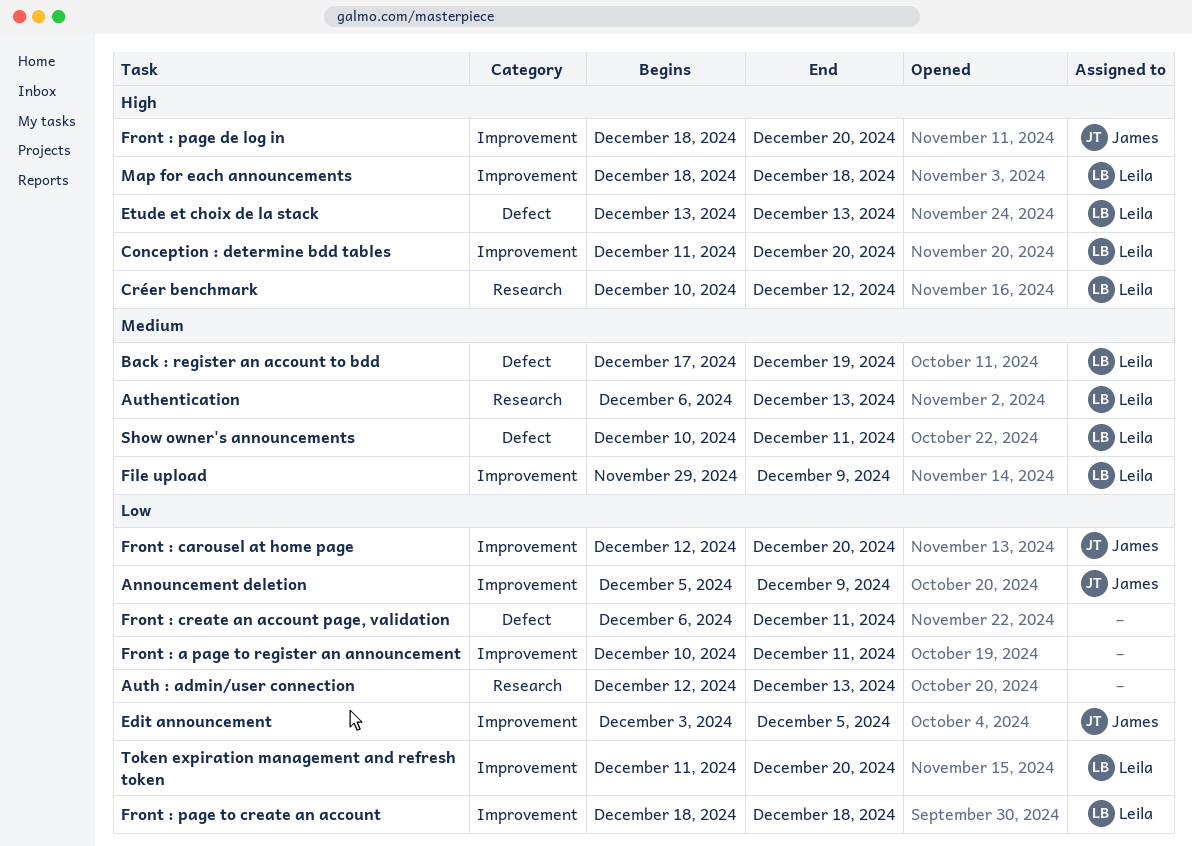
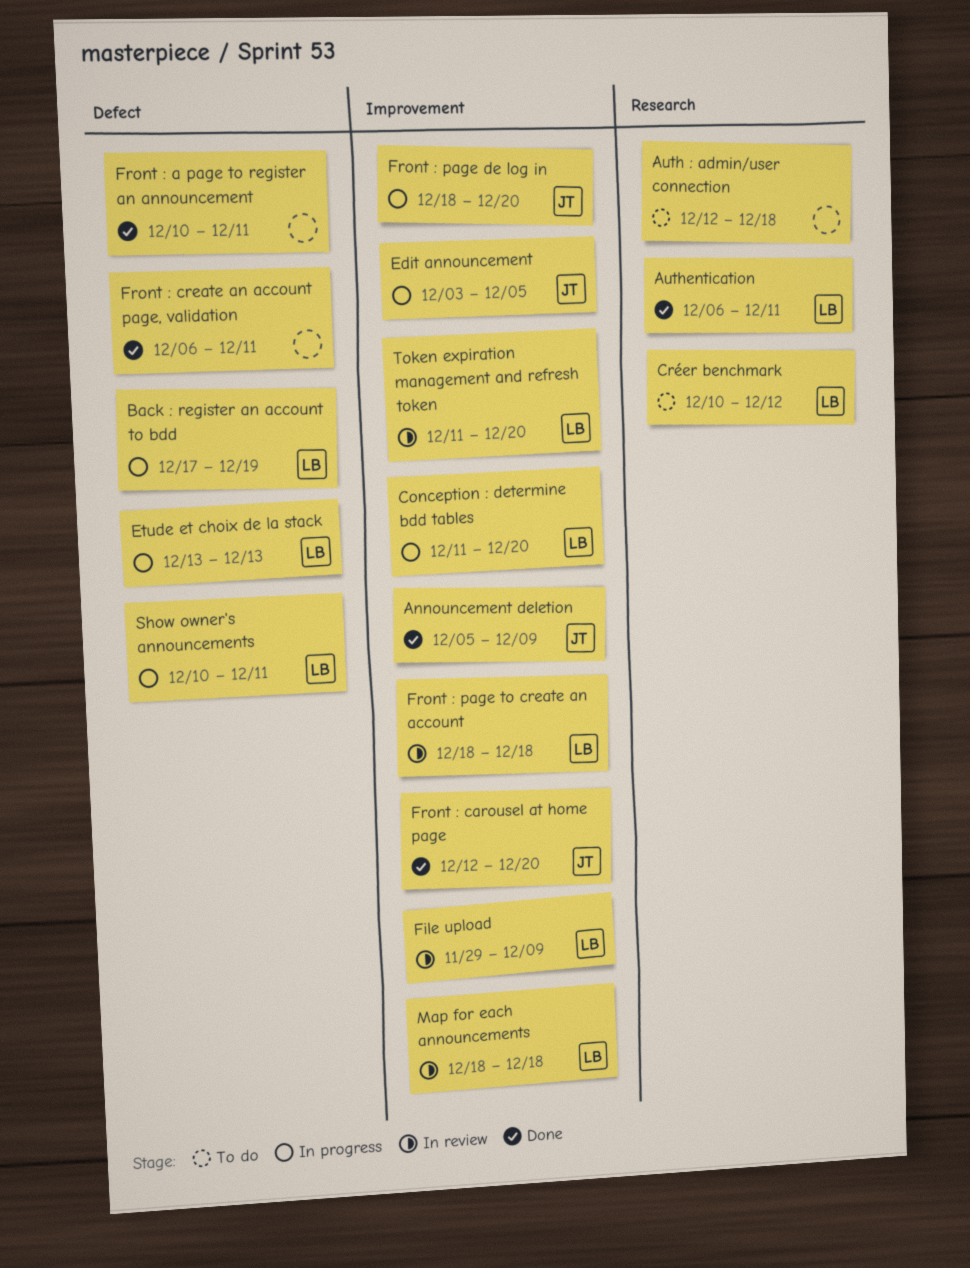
Auth : admin/user connection, due: Dec 13 -> Dec 18
Authentication, due: Dec 13 -> Dec 11
Front : a page to register an announcement, label: Improvement -> Defect

